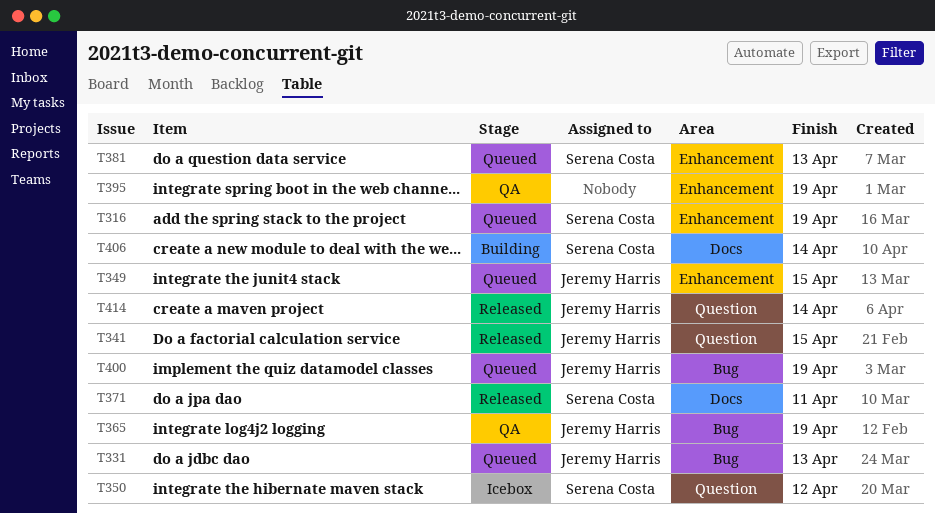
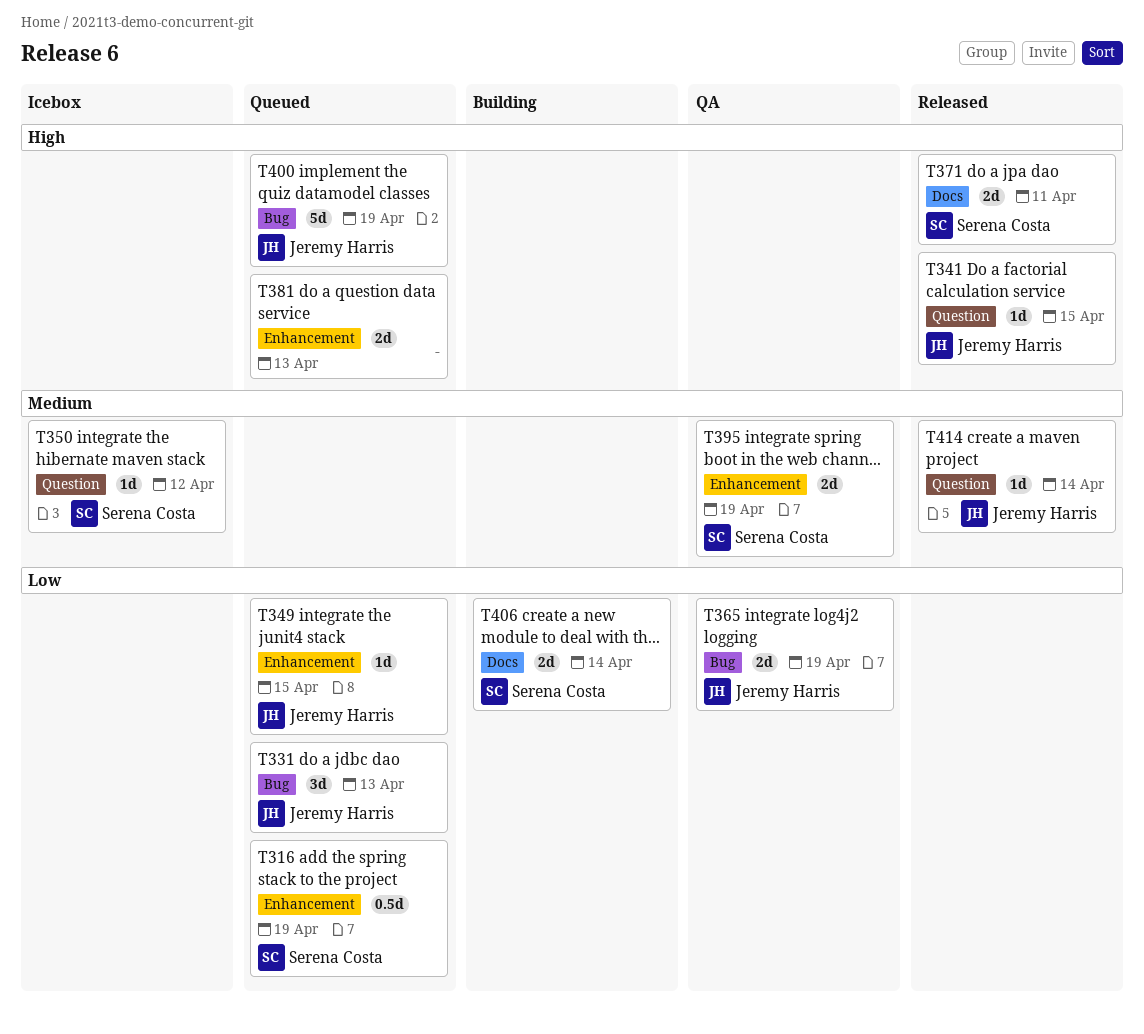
T381, owner: Serena Costa -> none
T395, owner: none -> Serena Costa

